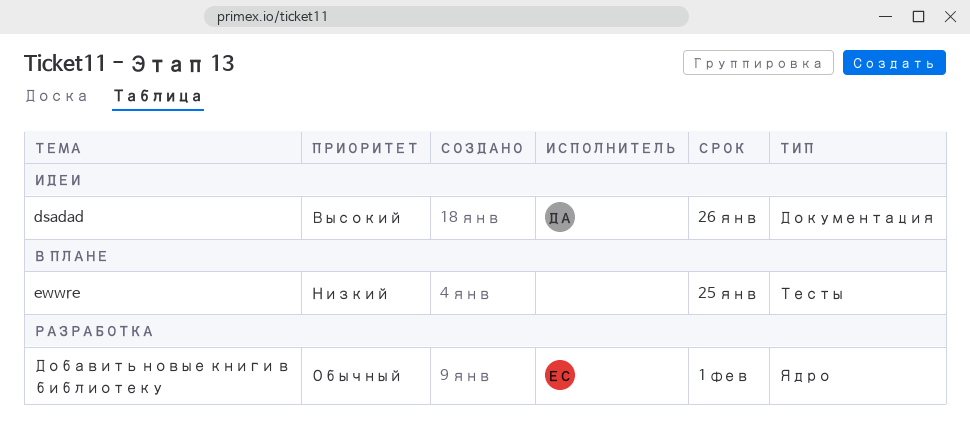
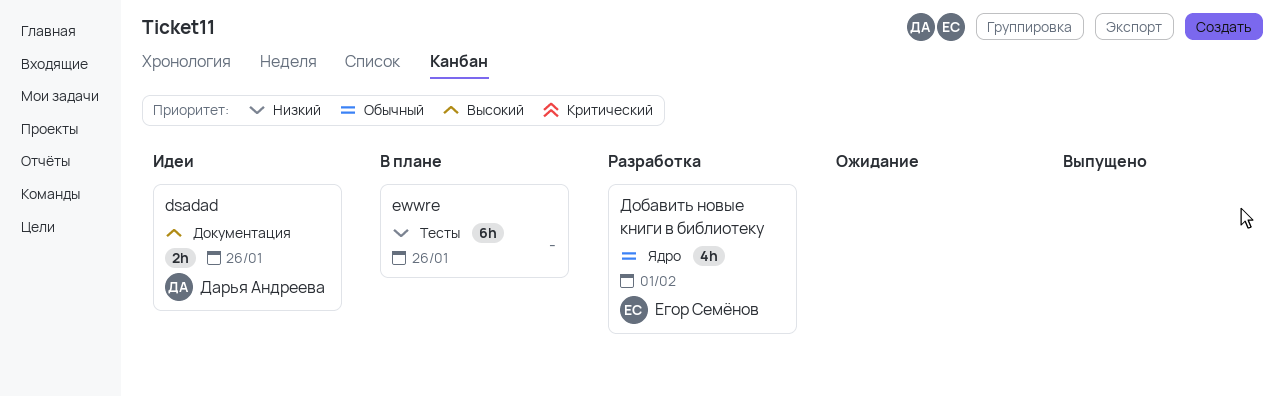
ewwre, due: Jan 25 -> Jan 26

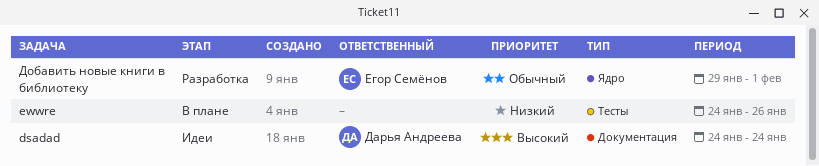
dsadad, due: Jan 26 -> Jan 24

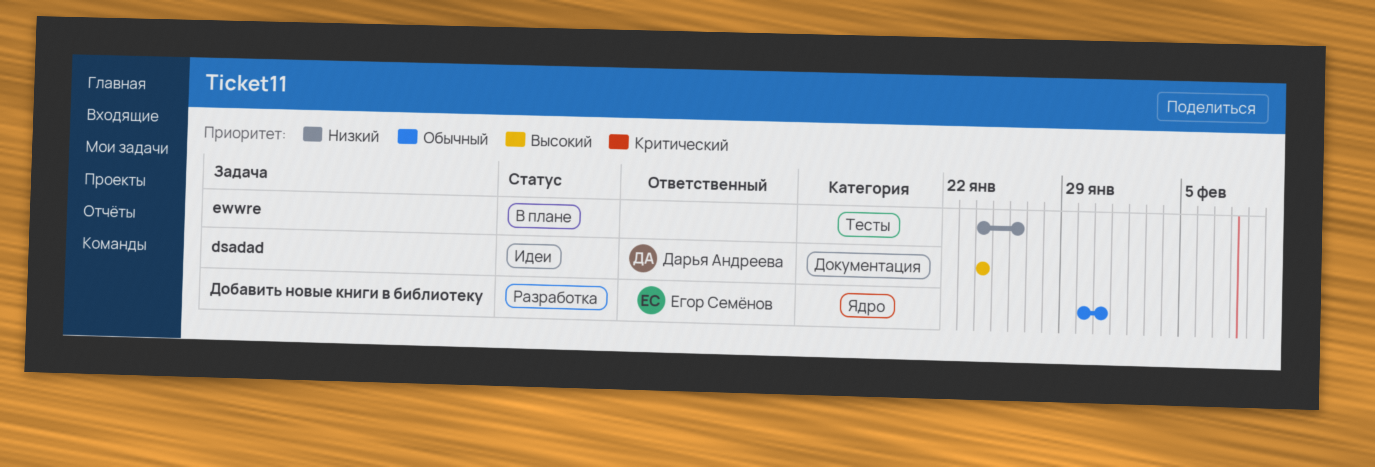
Добавить новые книги в библиотеку, start: Jan 29 -> Jan 30
Добавить новые книги в библиотеку, due: Feb 1 -> Jan 31

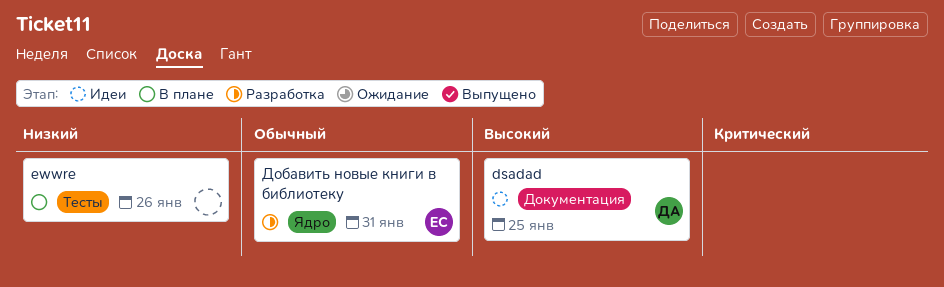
dsadad, due: Jan 24 -> Jan 25

